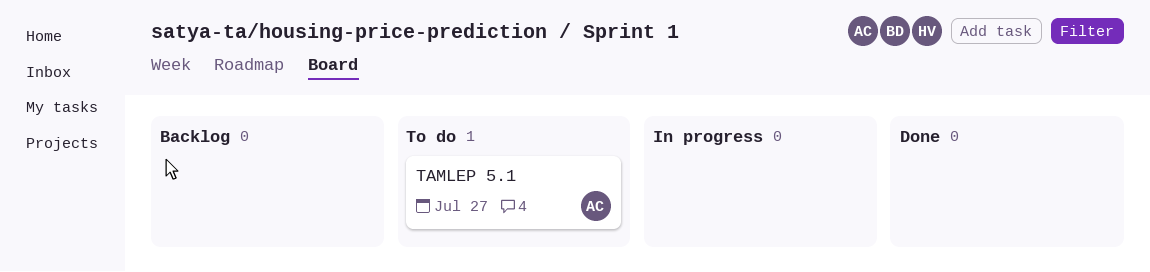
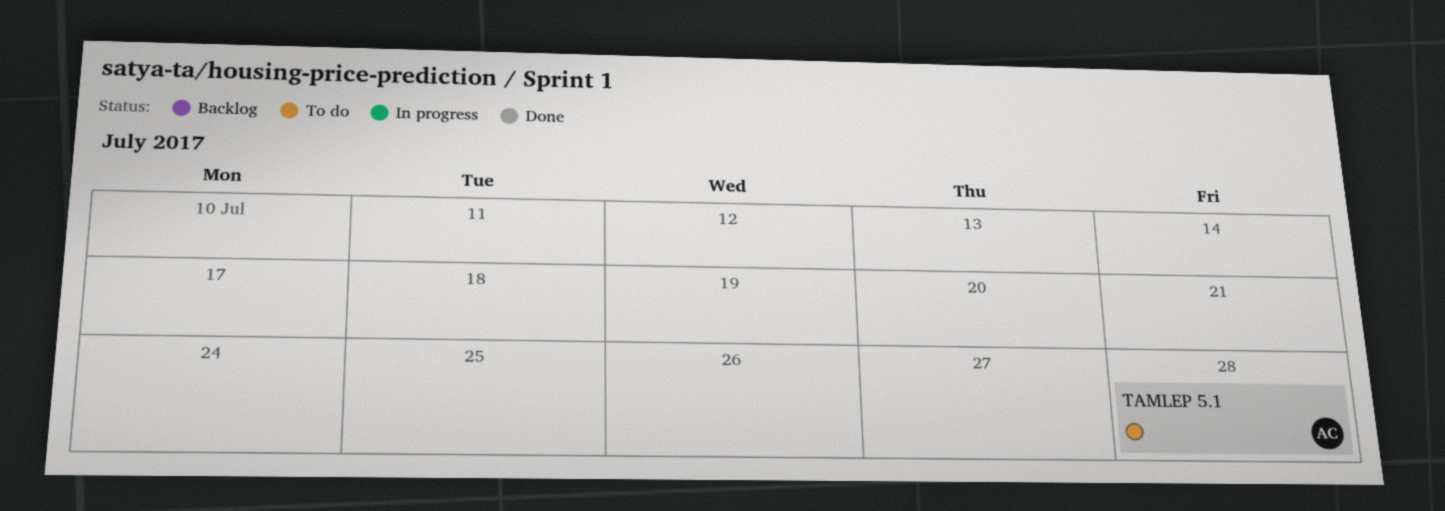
TAMLEP 5.1, due: Jul 27 -> Jul 28

